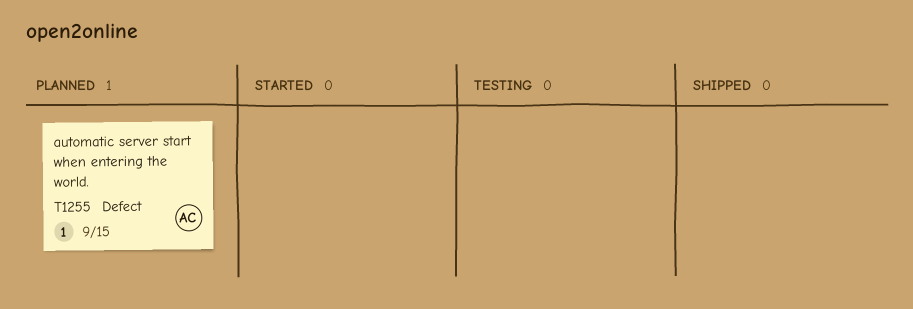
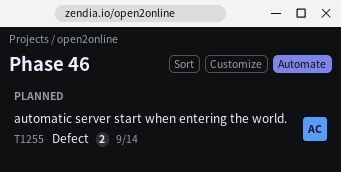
T1255, estimate: 1 -> 2
T1255, due: Sep 15 -> Sep 14

